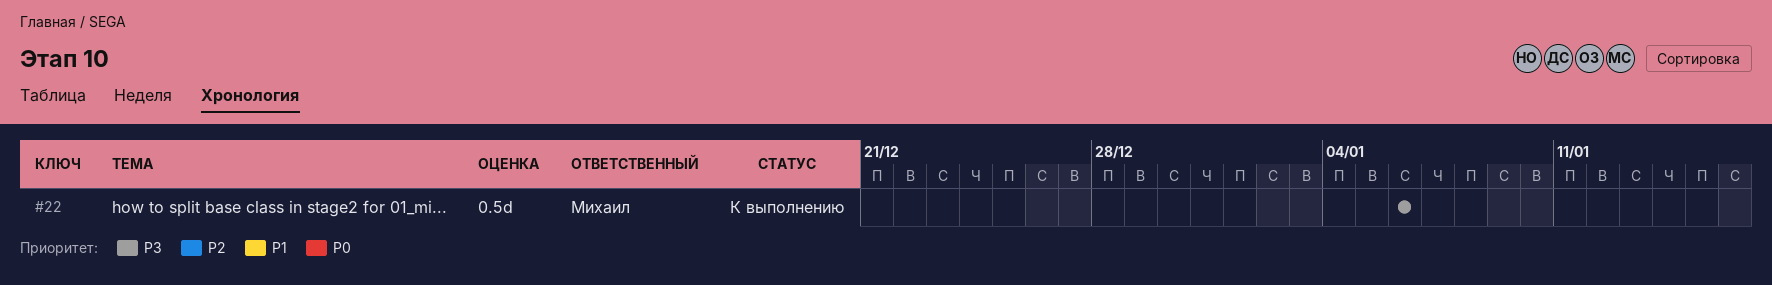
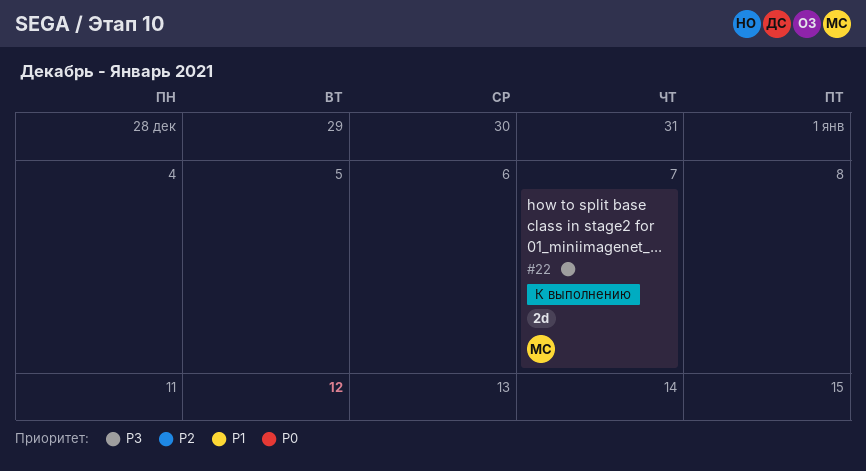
#22, estimate: 0.5d -> 2d
#22, due: Jan 6 -> Jan 7

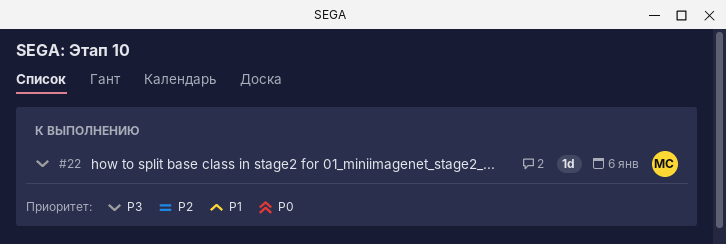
#22, estimate: 2d -> 1d
#22, due: Jan 7 -> Jan 6

